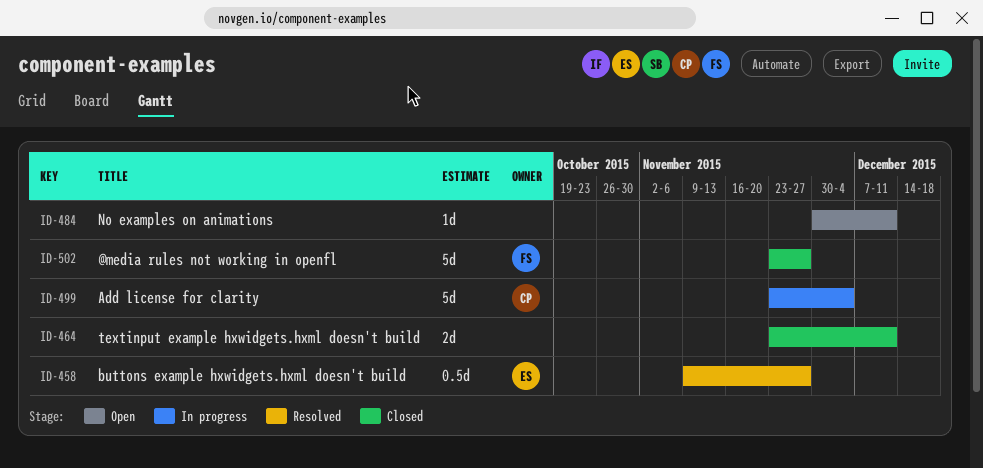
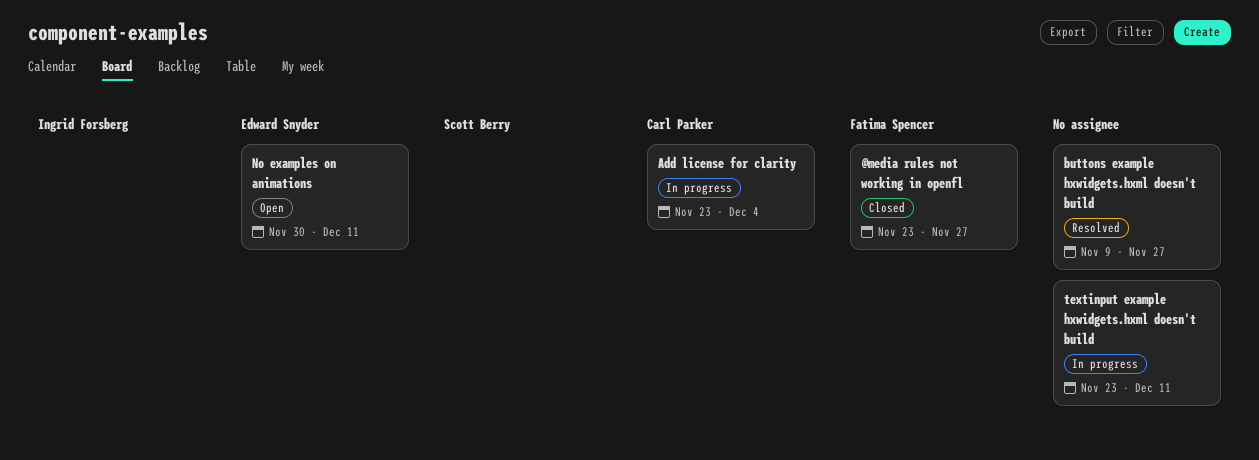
buttons example hxwidgets.hxml doesn't build, owner: Edward Snyder -> none
No examples on animations, owner: none -> Edward Snyder
textinput example hxwidgets.hxml doesn't build, status: Closed -> In progress

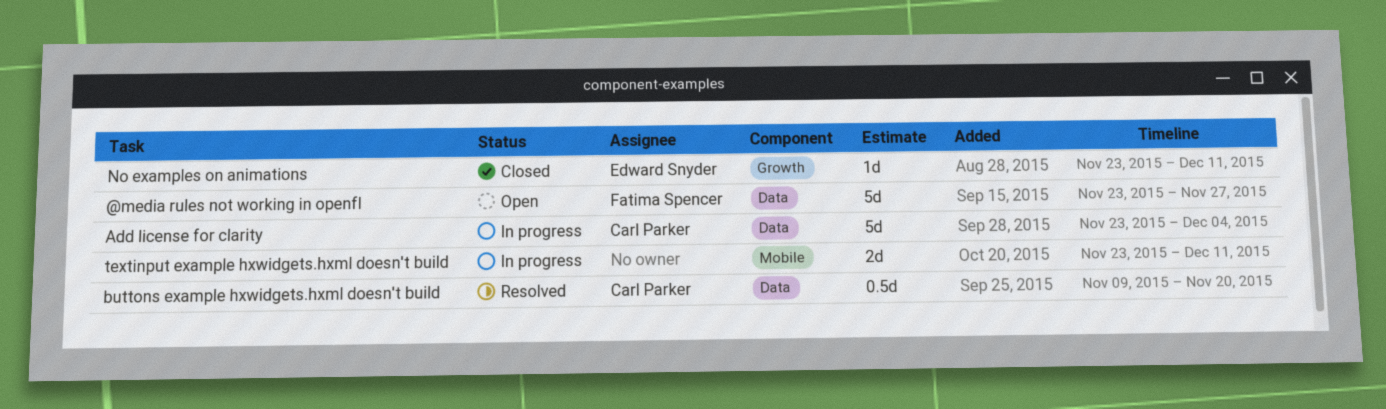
@media rules not working in openfl, status: Closed -> Open
buttons example hxwidgets.hxml doesn't build, owner: none -> Carl Parker
buttons example hxwidgets.hxml doesn't build, due: Nov 27 -> Nov 20
No examples on animations, status: Open -> Closed
No examples on animations, start: Nov 30 -> Nov 23

